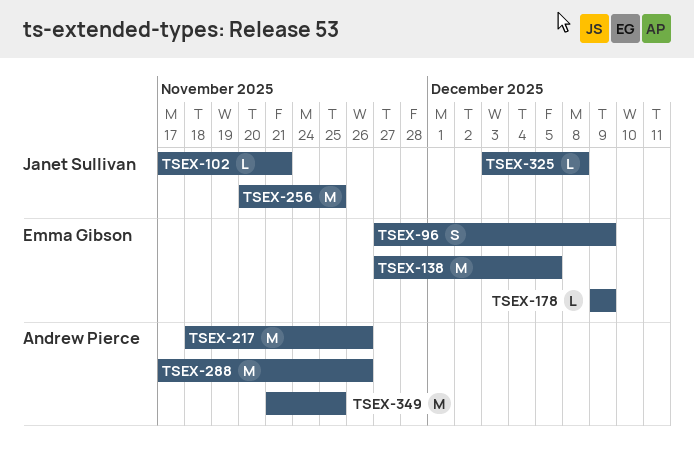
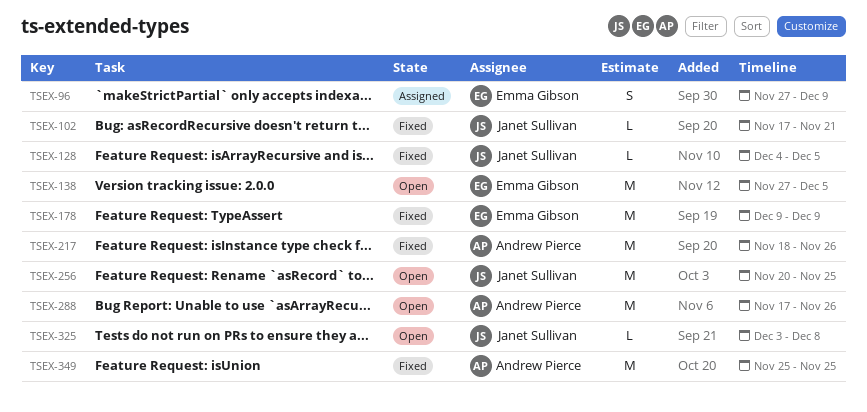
TSEX-128: none -> present
TSEX-178, estimate: L -> M
TSEX-349, start: Nov 21 -> Nov 25

